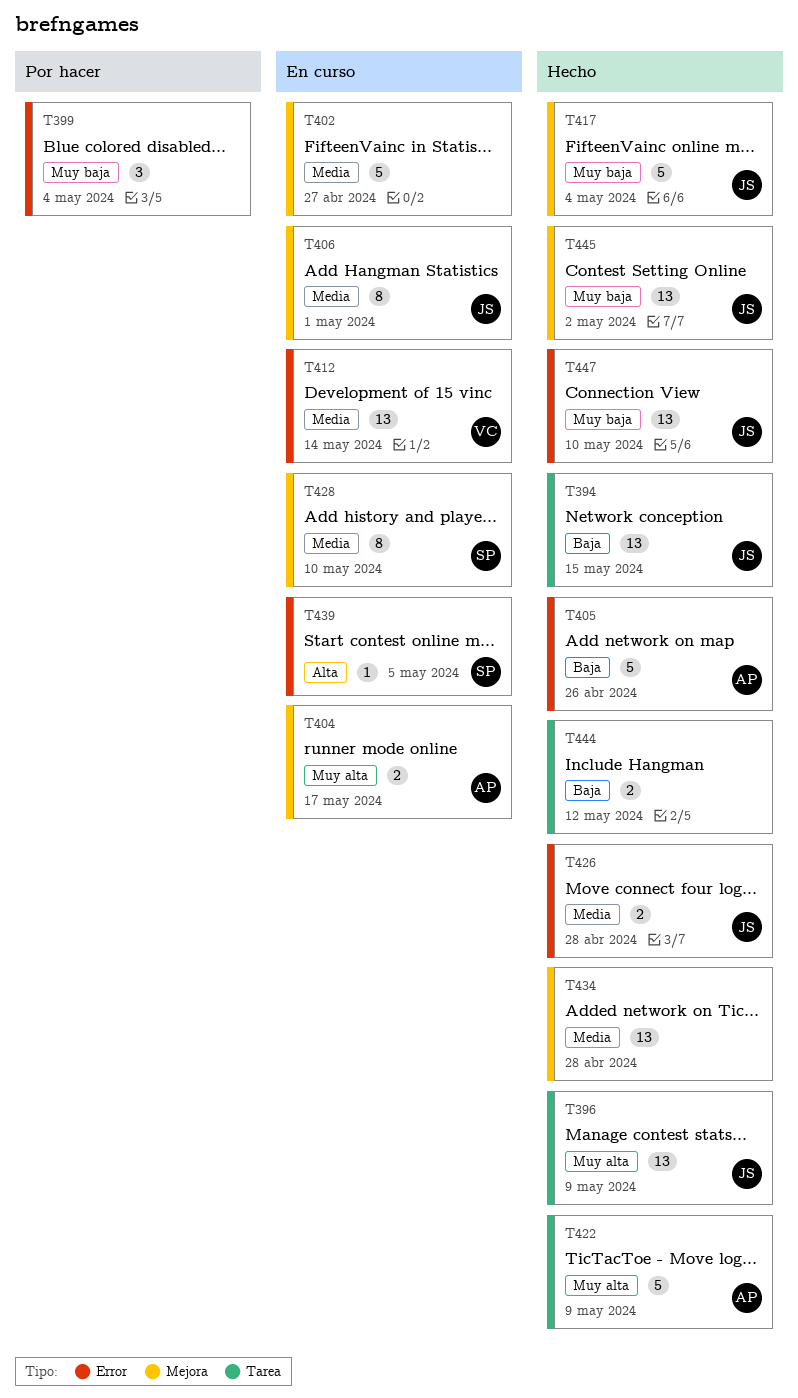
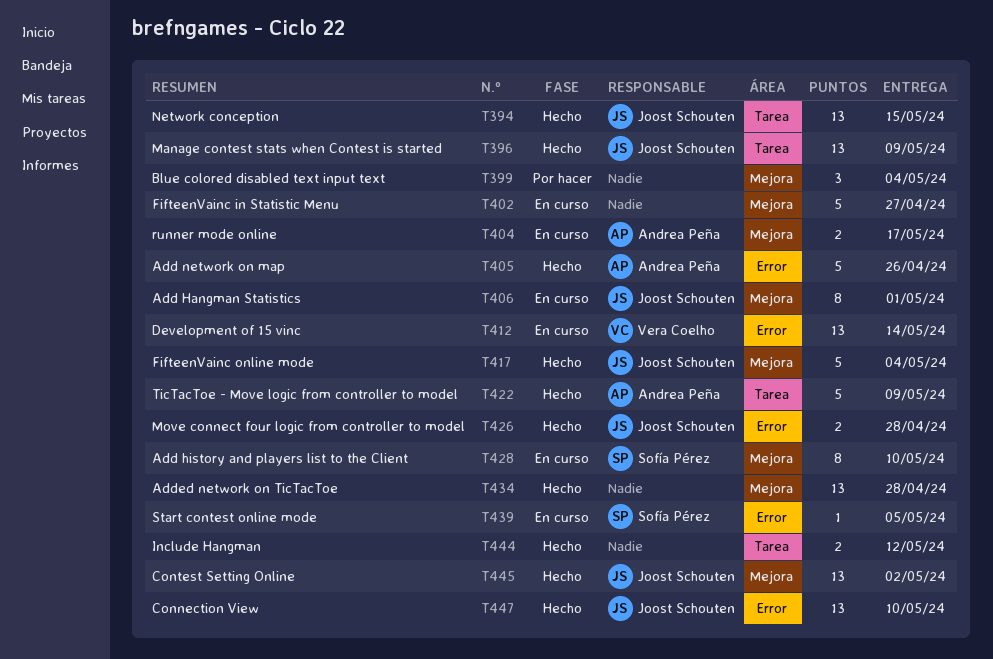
T399, label: Error -> Mejora

